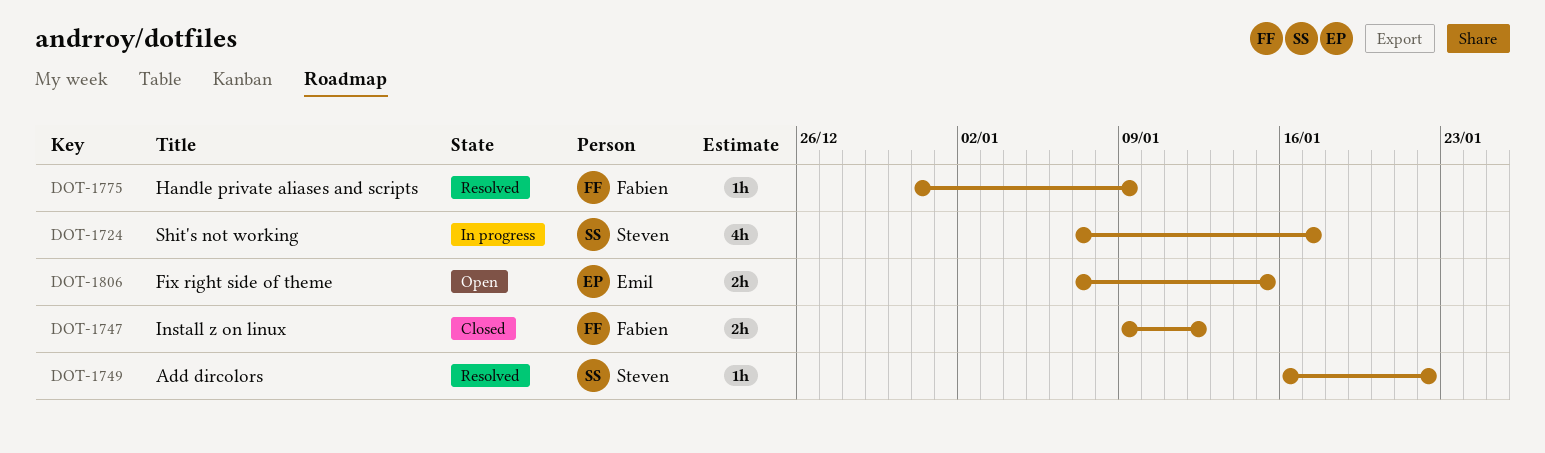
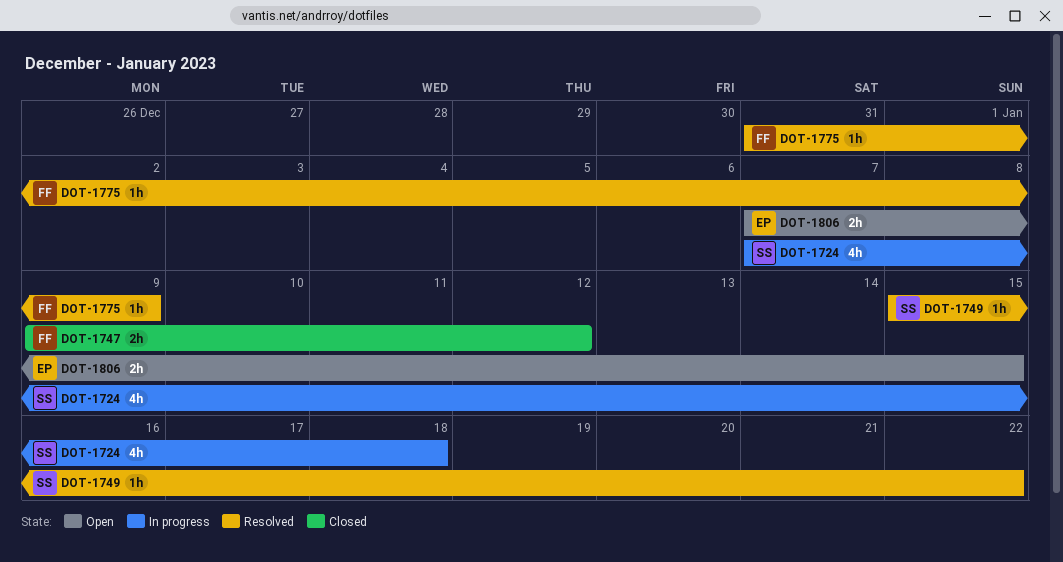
DOT-1724, due: Jan 17 -> Jan 18
DOT-1749, start: Jan 16 -> Jan 15

